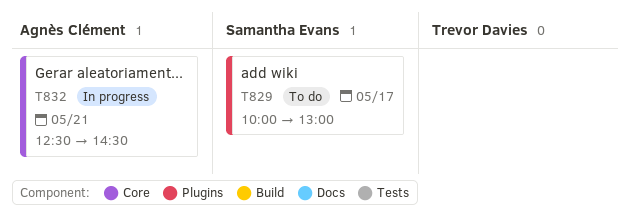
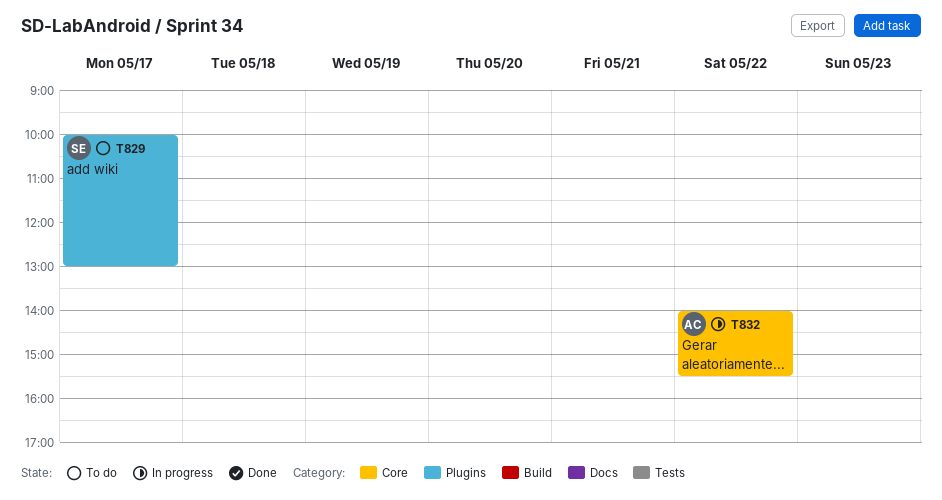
T832, day: May 21 -> May 22
T832, begins: 12:30 -> 14:00
T832, ends: 14:30 -> 15:30

